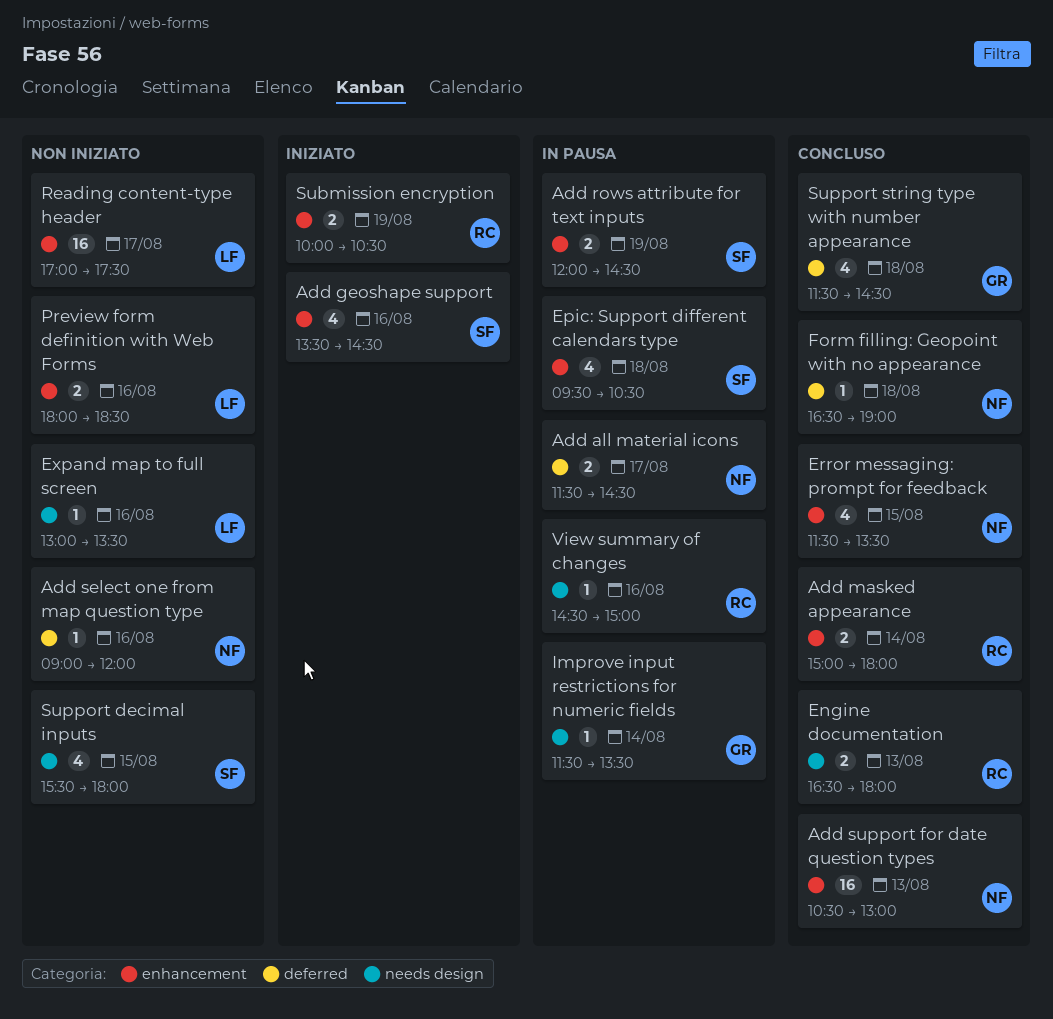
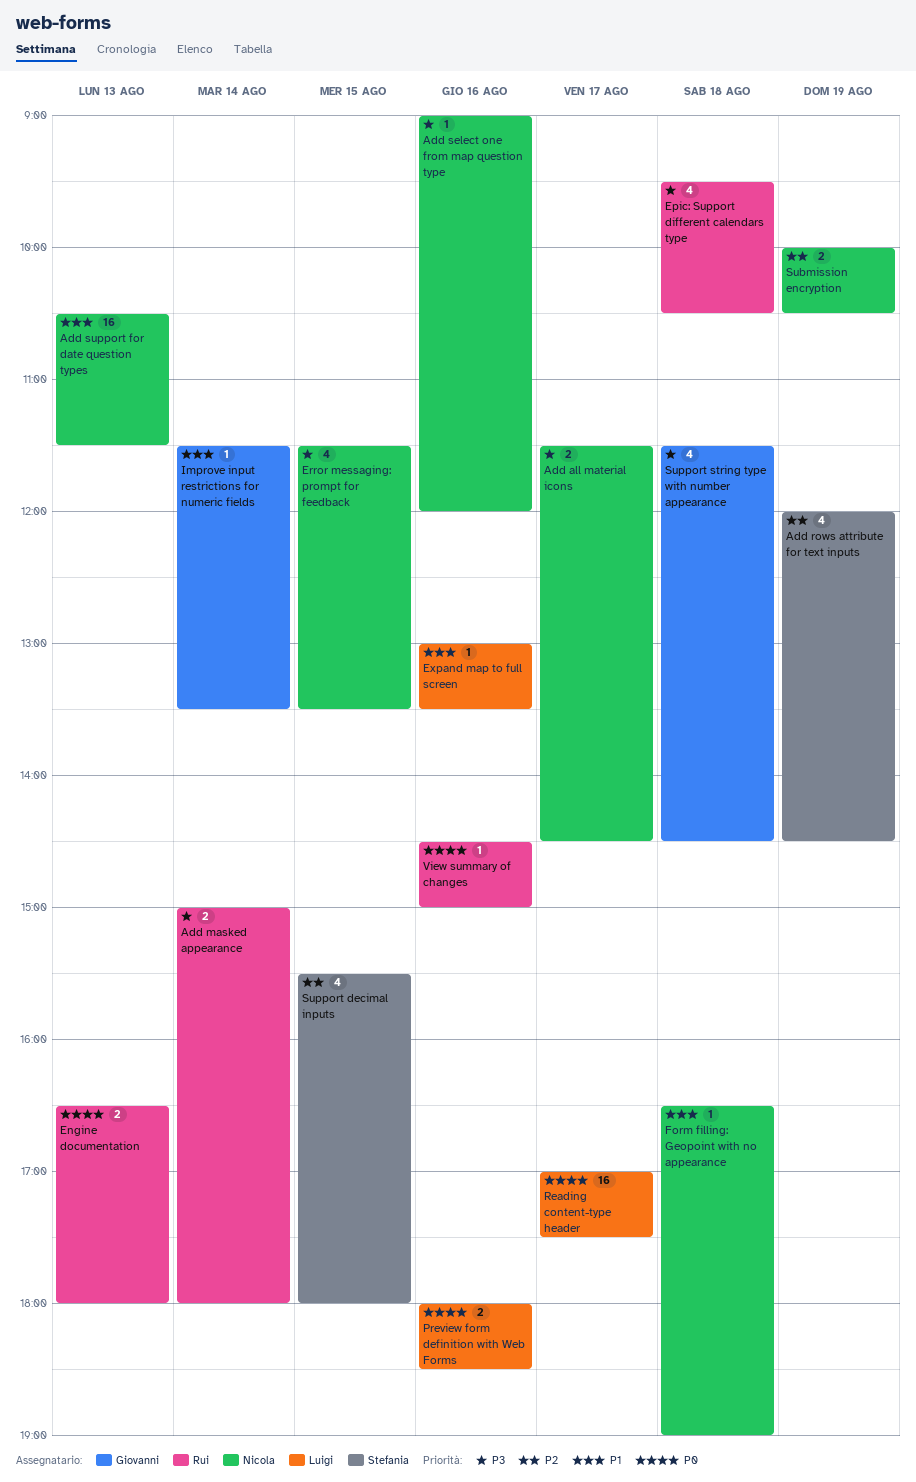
Add geoshape support: present -> none
Add rows attribute for text inputs, estimate: 2 -> 4
Add support for date question types, ends: 13:00 -> 11:30
Epic: Support different calendars type, owner: Stefania -> Rui
Submission encryption, owner: Rui -> Nicola

